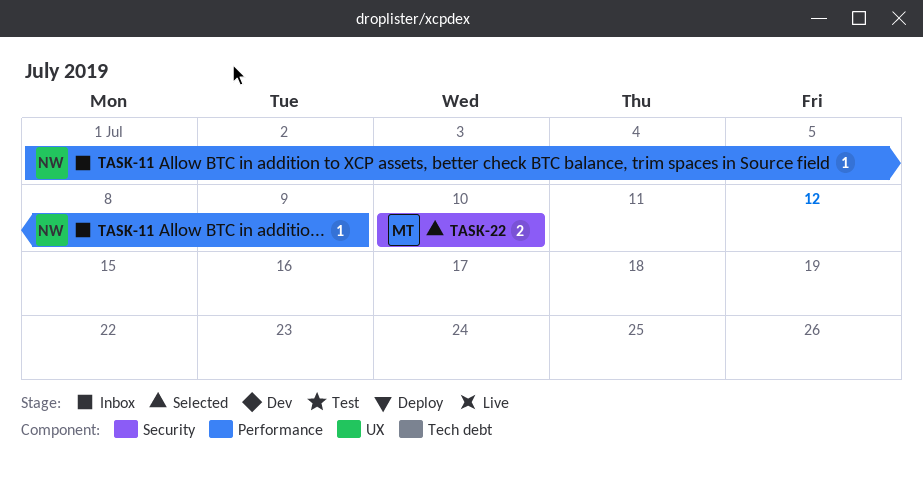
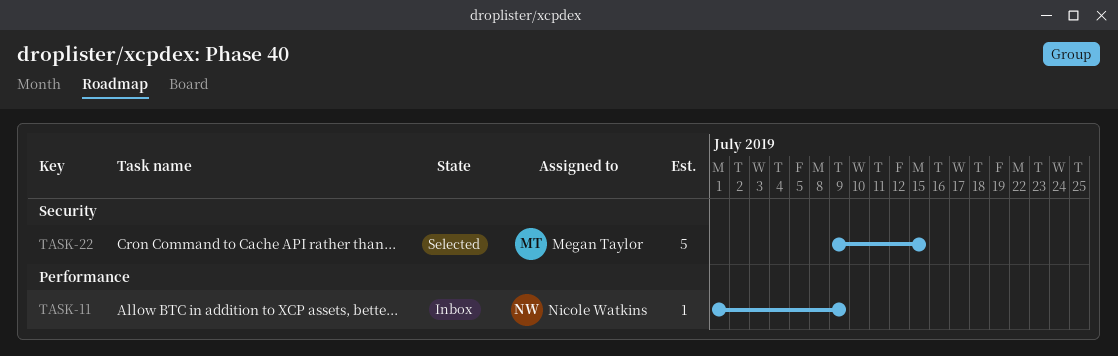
TASK-22, estimate: 2 -> 5
TASK-22, start: Jul 10 -> Jul 9
TASK-22, due: Jul 10 -> Jul 15

